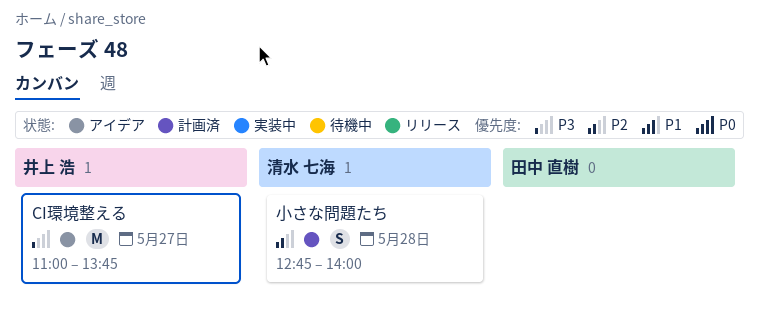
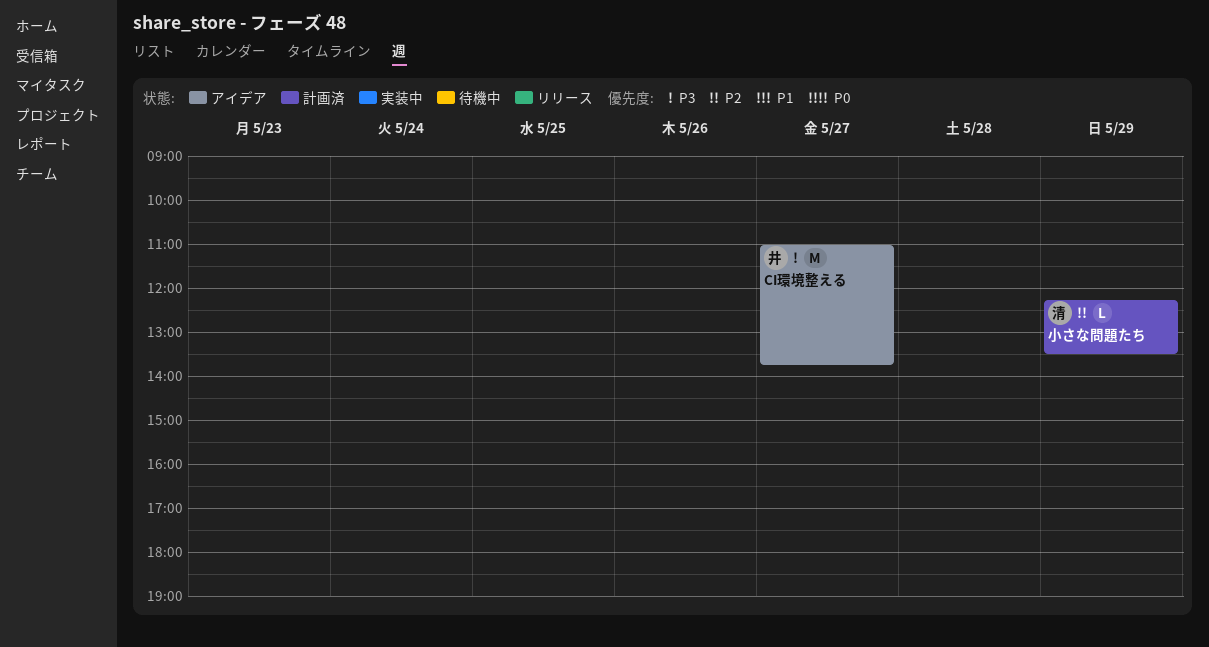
小さな問題たち, estimate: S -> L
小さな問題たち, day: May 28 -> May 29
小さな問題たち, begins: 12:45 -> 12:15
小さな問題たち, ends: 14:00 -> 13:30

